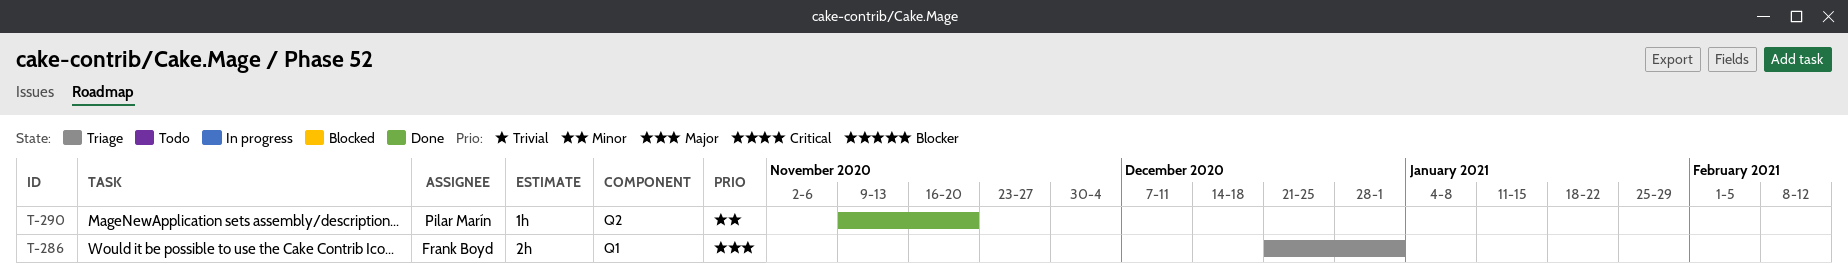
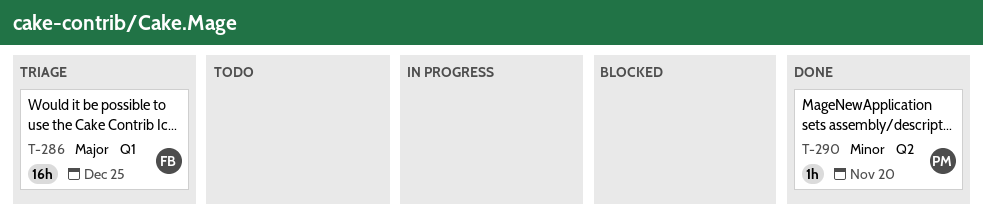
T-286, estimate: 2h -> 16h
T-286, due: Jan 1 -> Dec 25

